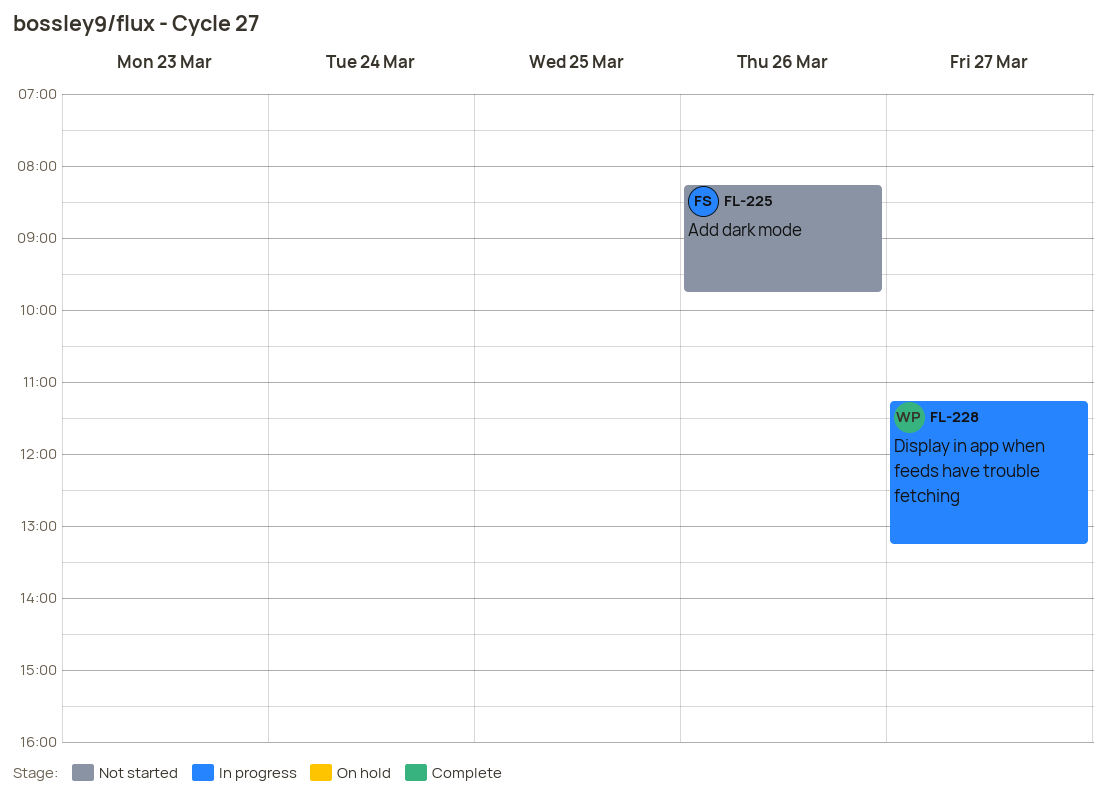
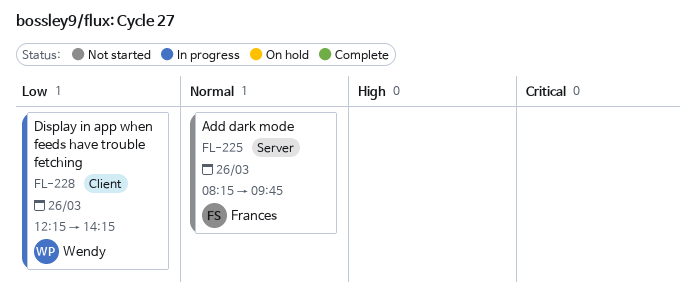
FL-228, day: Mar 27 -> Mar 26
FL-228, begins: 11:15 -> 12:15
FL-228, ends: 13:15 -> 14:15

